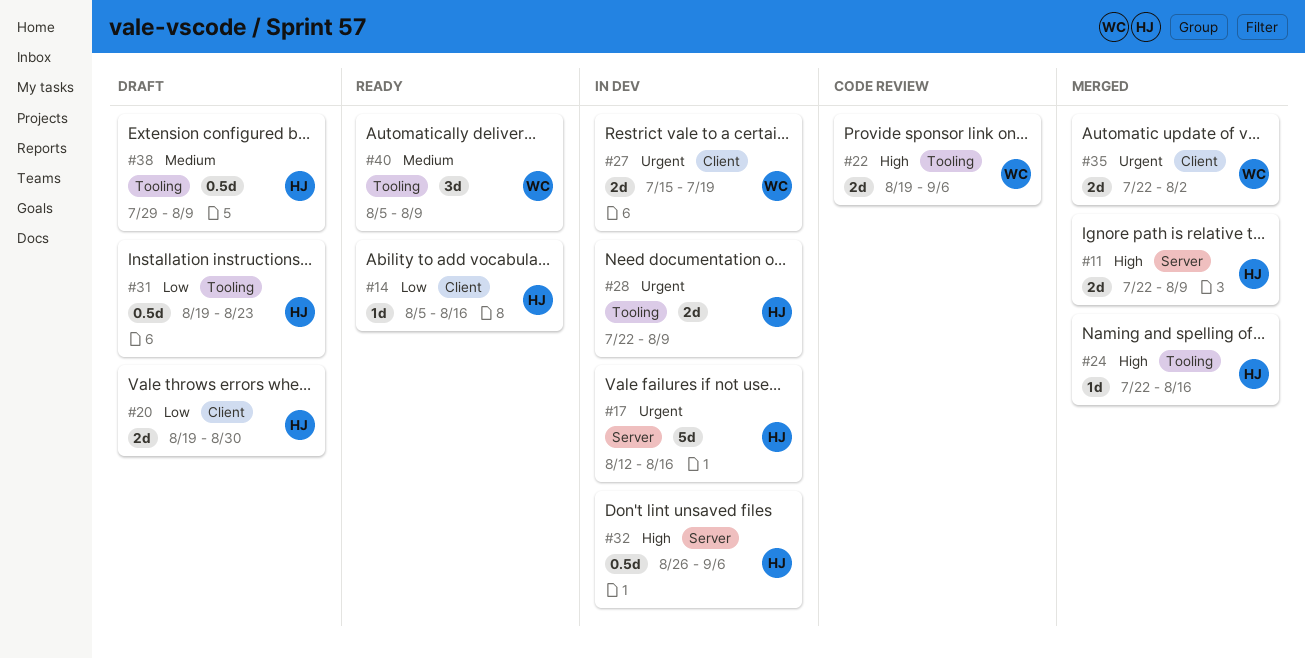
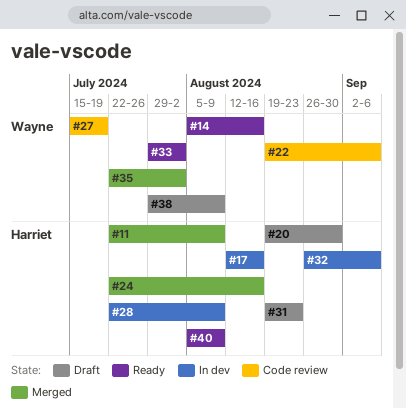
#14, owner: Harriet -> Wayne
#27, status: In dev -> Code review
#33: none -> present
#38, owner: Harriet -> Wayne
#40, owner: Wayne -> Harriet

